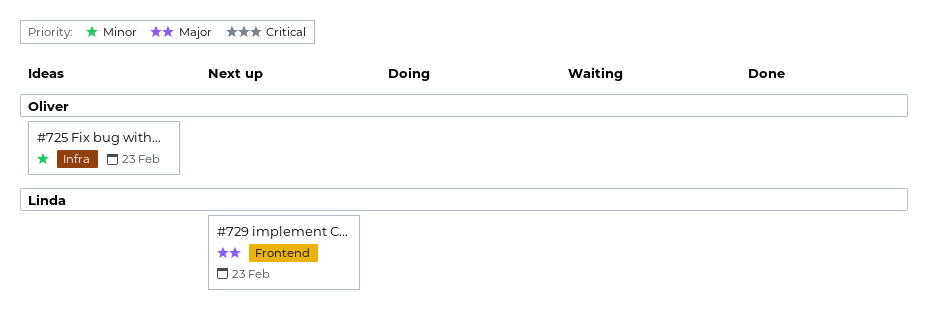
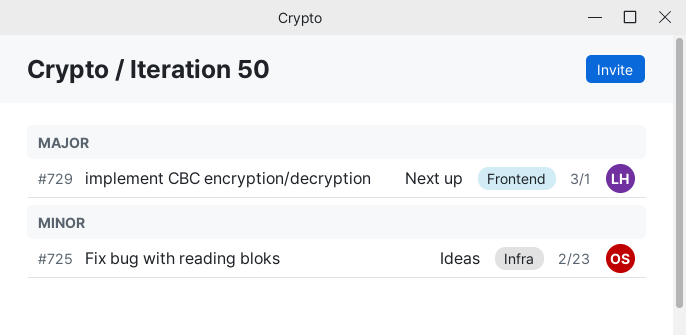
#729, due: Feb 23 -> Mar 1

